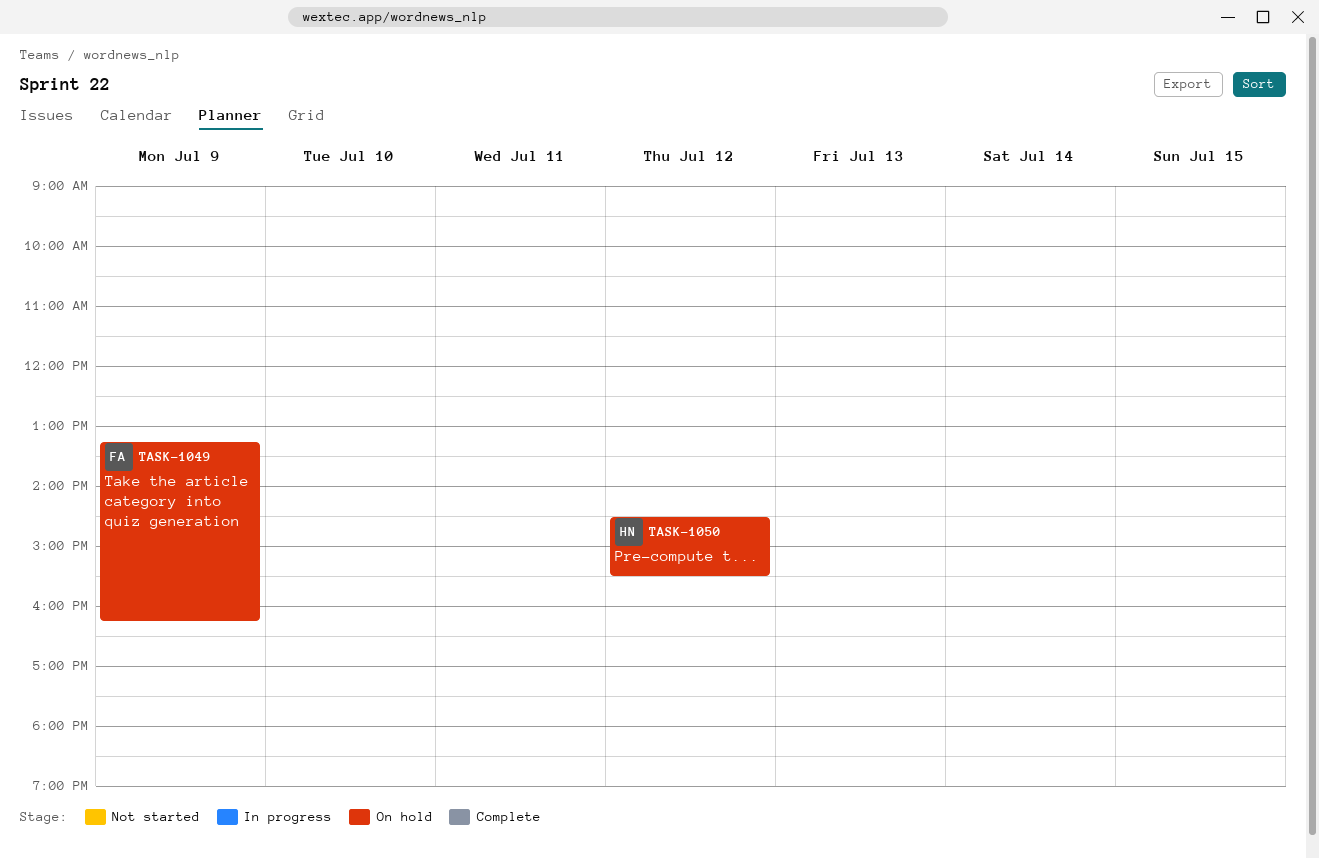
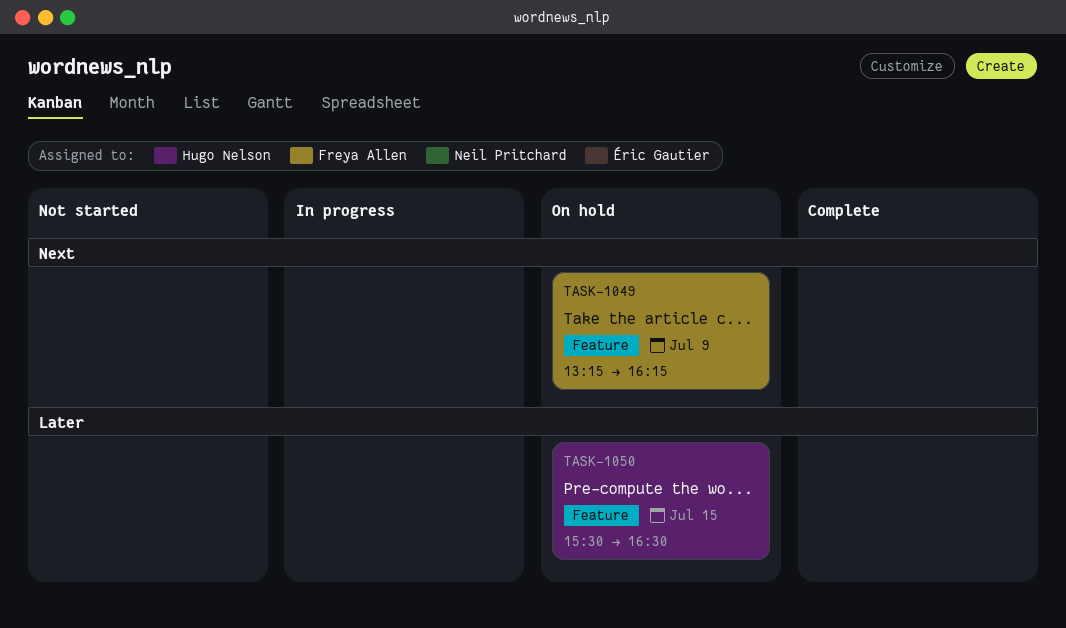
TASK-1050, day: Jul 12 -> Jul 15
TASK-1050, begins: 14:30 -> 15:30
TASK-1050, ends: 15:30 -> 16:30

